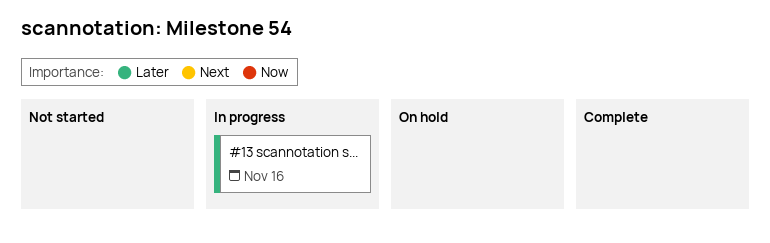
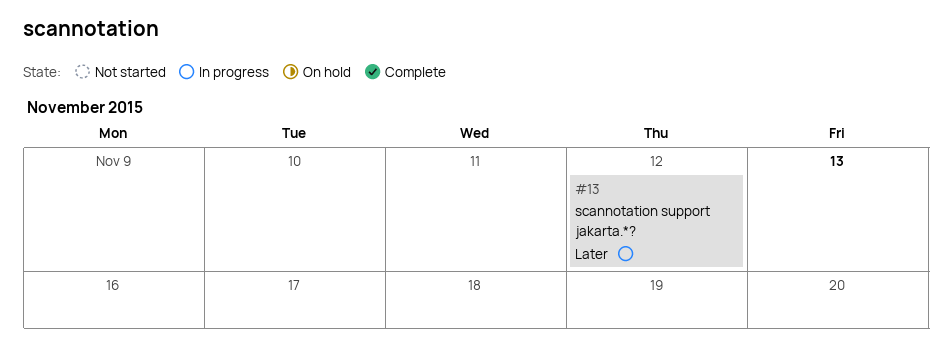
#13, due: Nov 16 -> Nov 12

